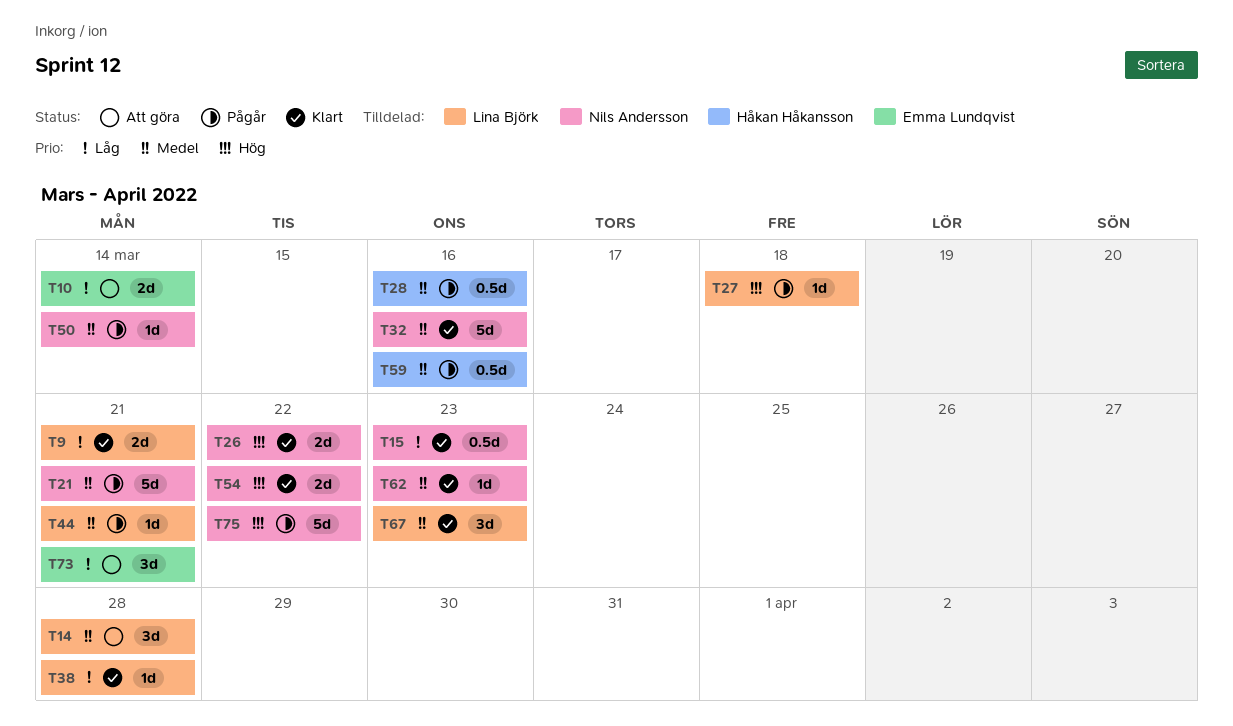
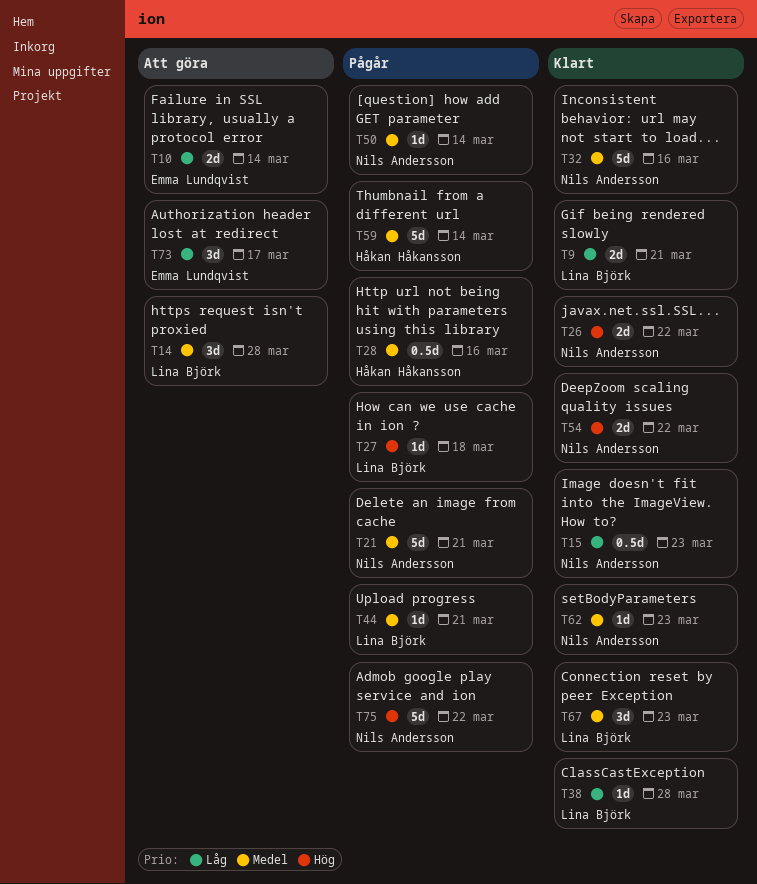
T59, estimate: 0.5d -> 5d
T59, due: Mar 16 -> Mar 14
T73, due: Mar 21 -> Mar 17

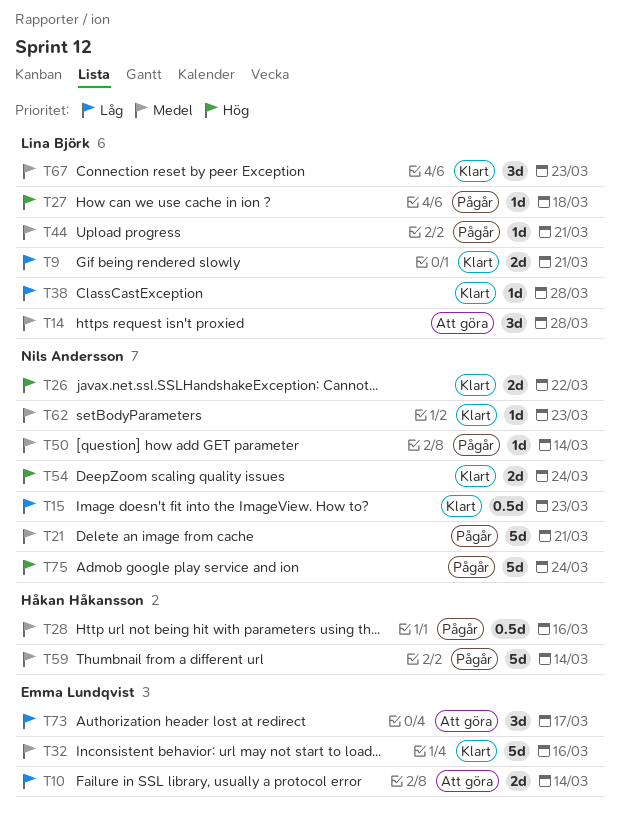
T32, owner: Nils Andersson -> Emma Lundqvist
T54, due: Mar 22 -> Mar 24
T75, due: Mar 22 -> Mar 24

